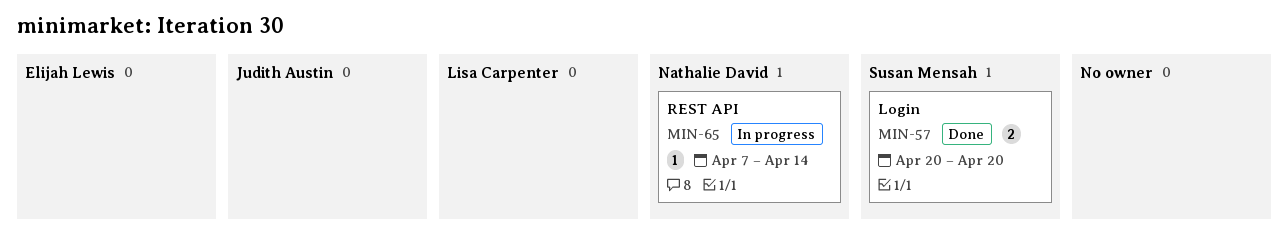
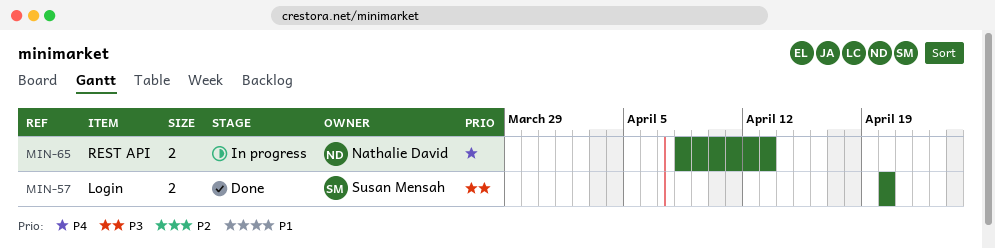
MIN-65, estimate: 1 -> 2
MIN-65, start: Apr 7 -> Apr 8
MIN-65, due: Apr 14 -> Apr 13

